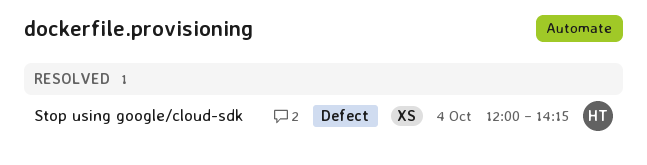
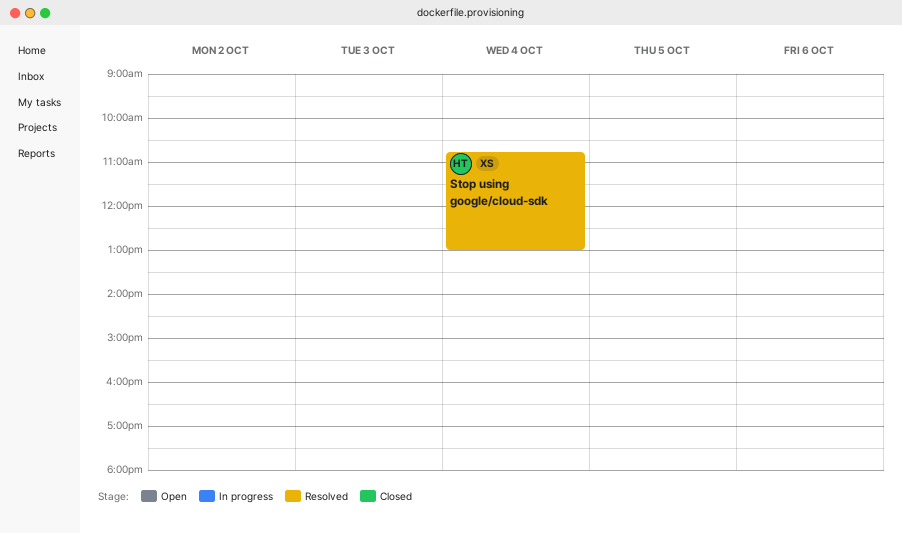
Stop using google/cloud-sdk, begins: 12:00 -> 10:45
Stop using google/cloud-sdk, ends: 14:15 -> 13:00

